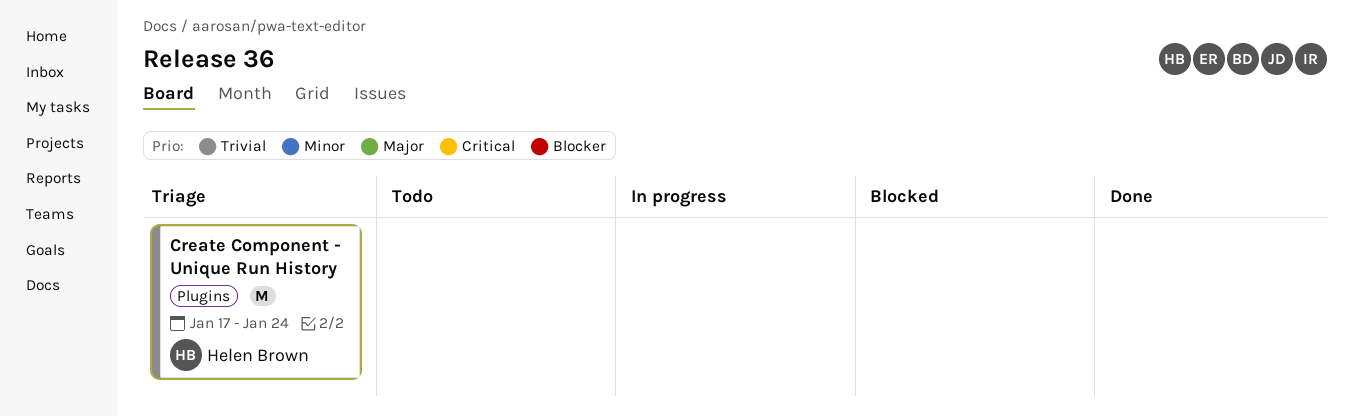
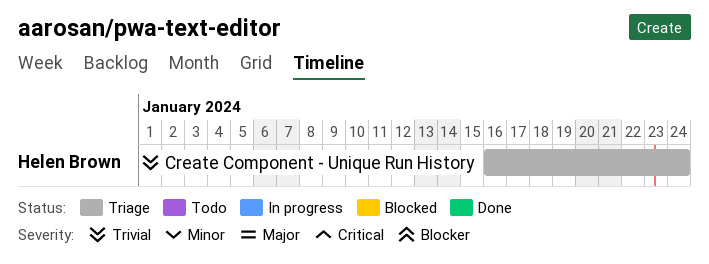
Create Component - Unique Run History, start: Jan 17 -> Jan 16

